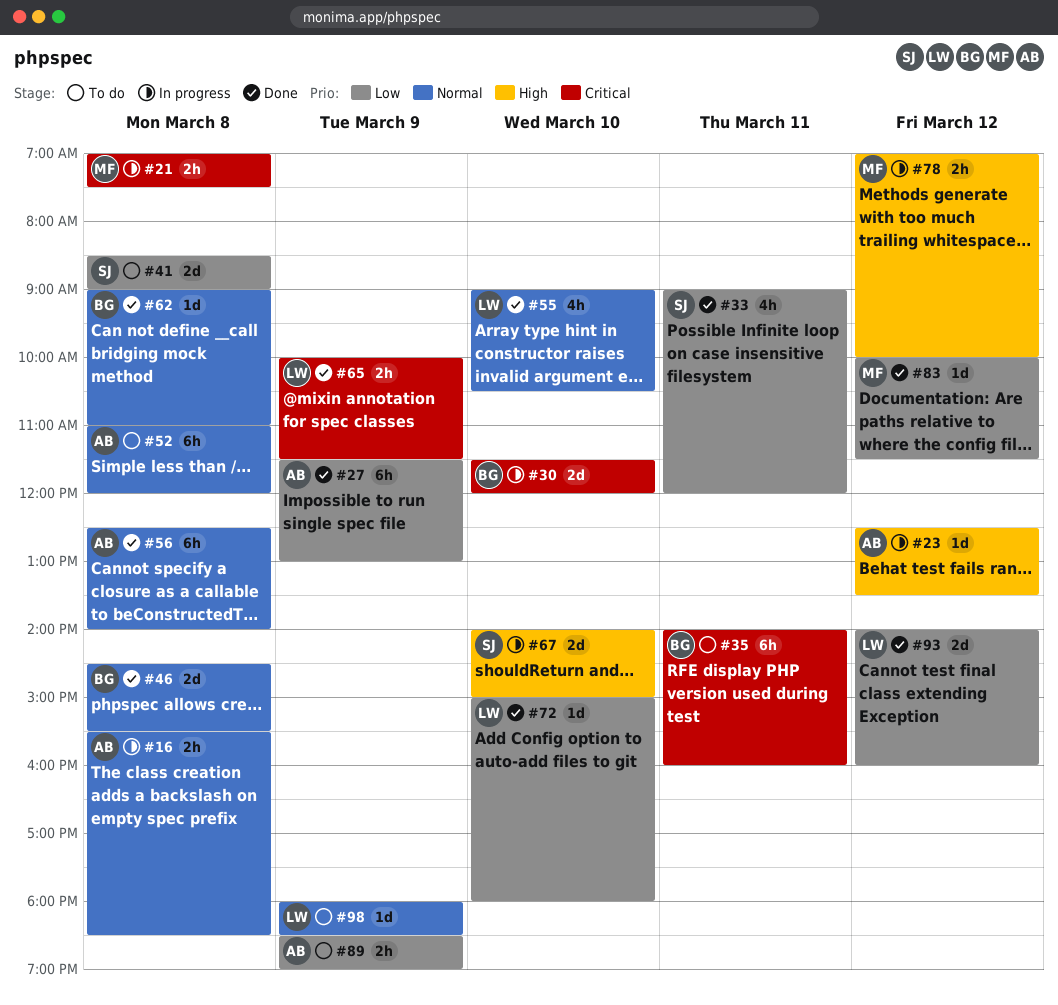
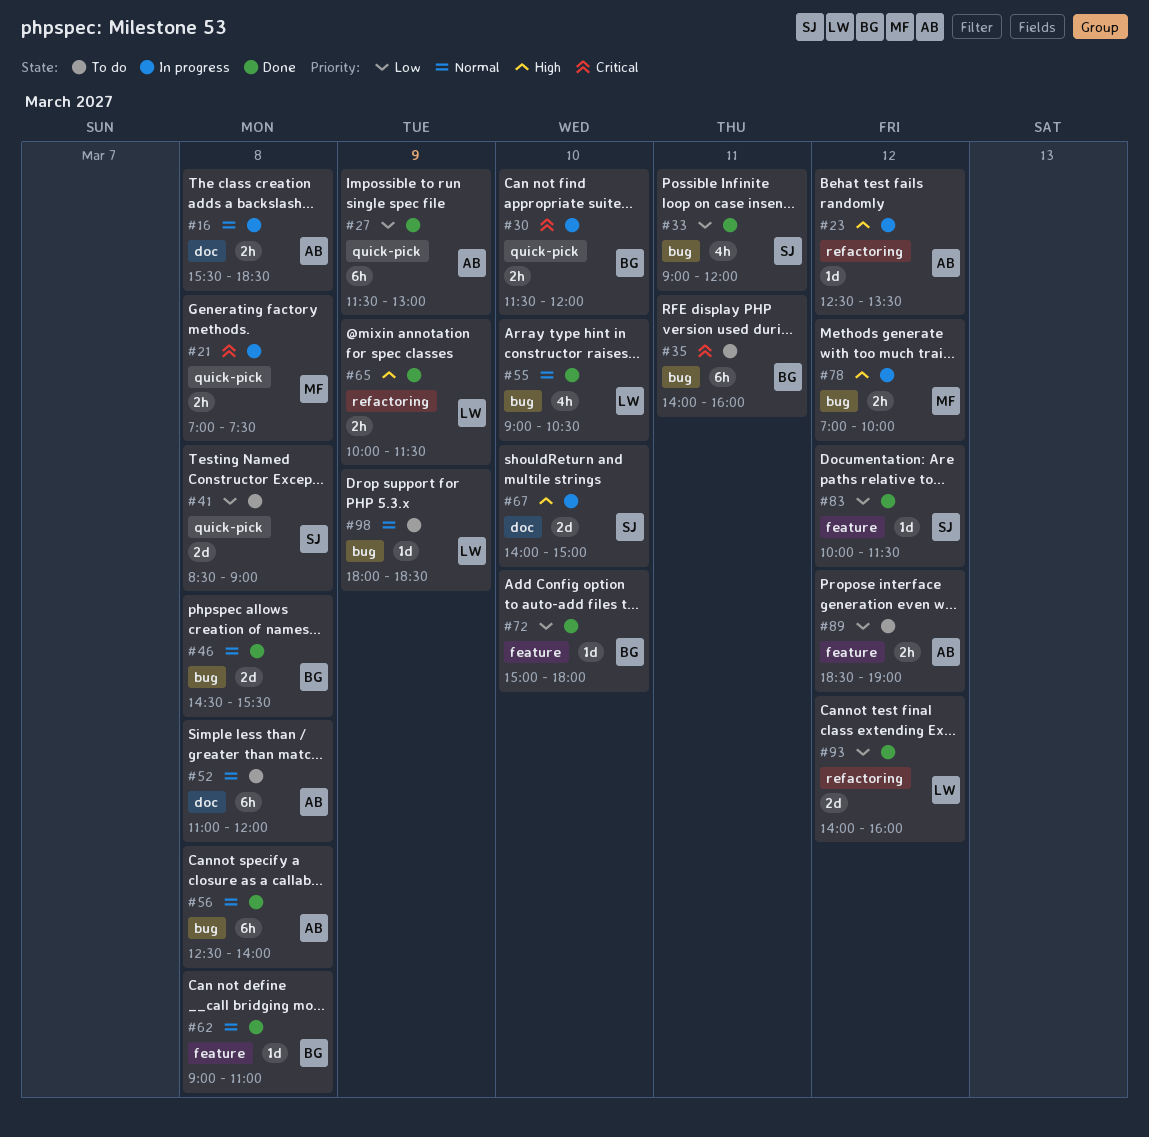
#30, estimate: 2d -> 2h
#65, priority: Critical -> High
#72, owner: LW -> BG
#83, owner: MF -> SJ
#89, day: Mar 9 -> Mar 12

